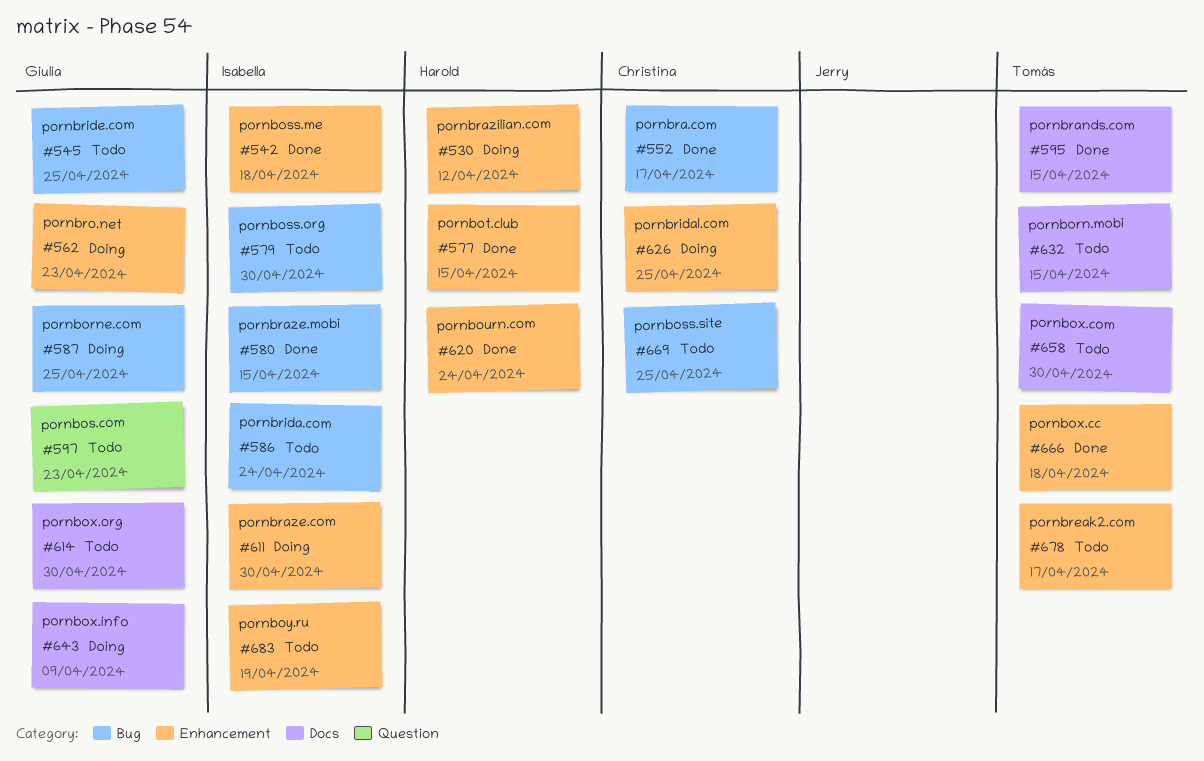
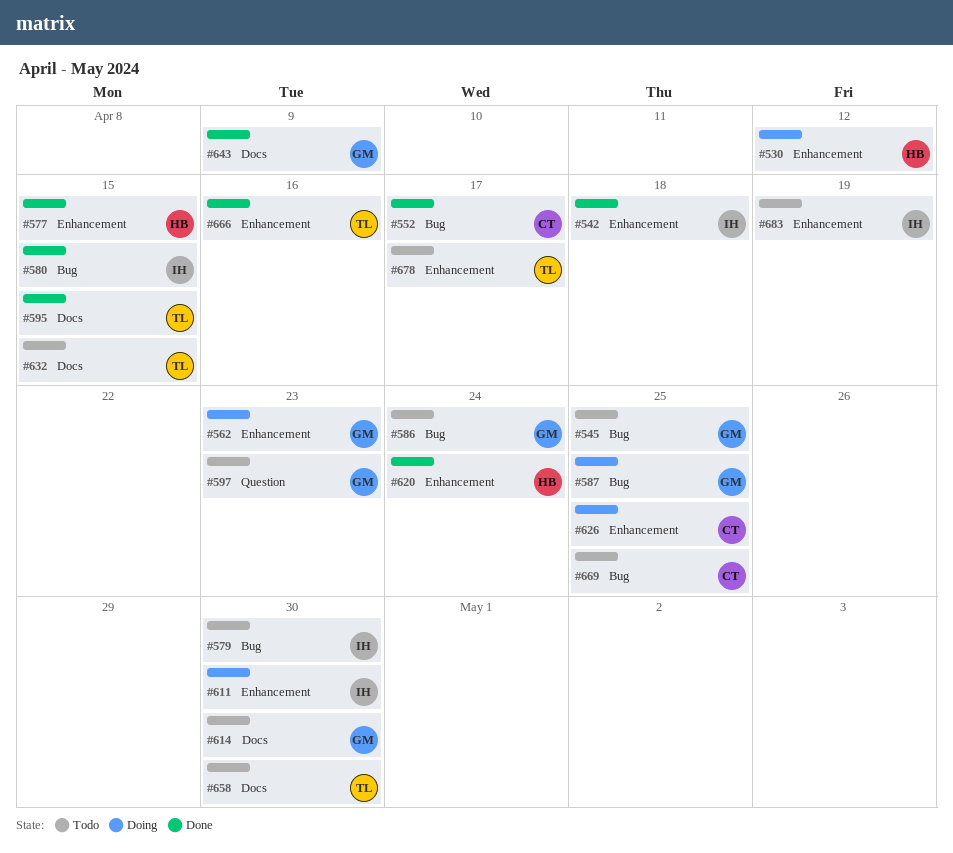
#586, owner: Isabella -> Giulia
#643, status: Doing -> Done
#666, due: Apr 18 -> Apr 16

